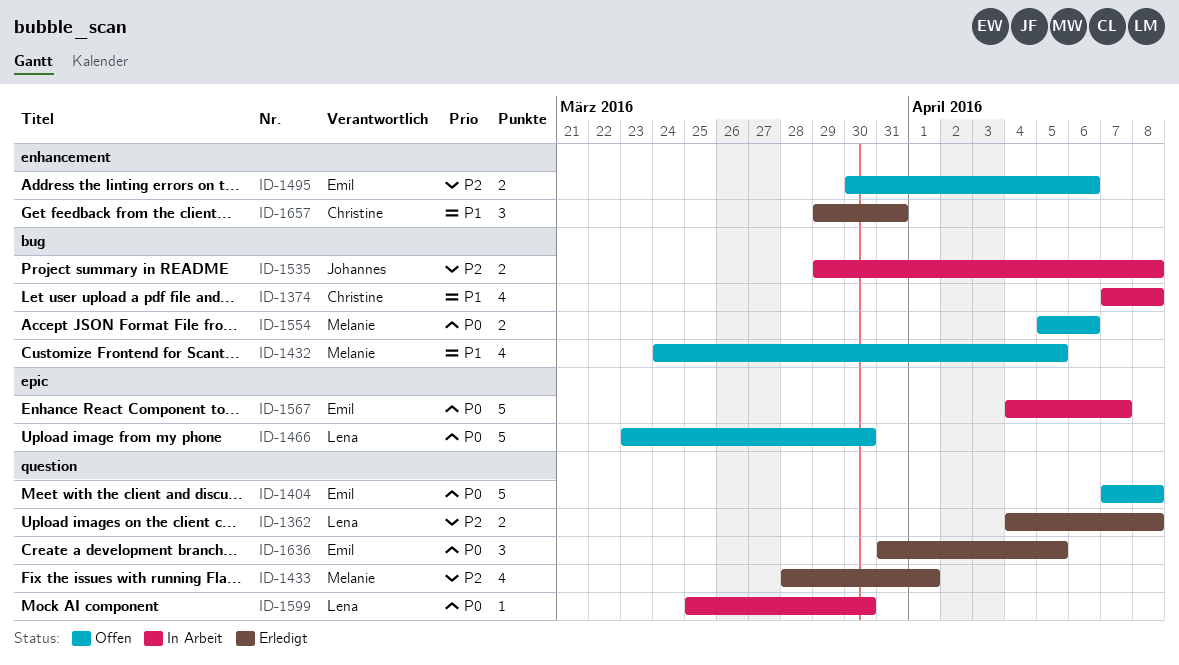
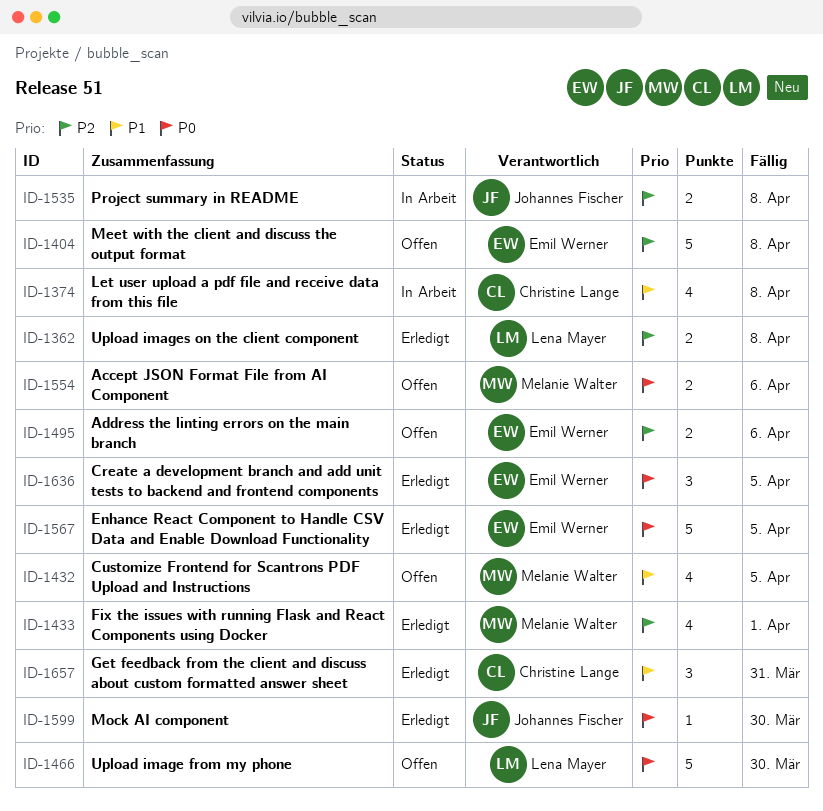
ID-1404, priority: P0 -> P2
ID-1567, status: In Arbeit -> Erledigt
ID-1567, due: Apr 7 -> Apr 5
ID-1599, status: In Arbeit -> Erledigt
ID-1599, owner: Lena Mayer -> Johannes Fischer

